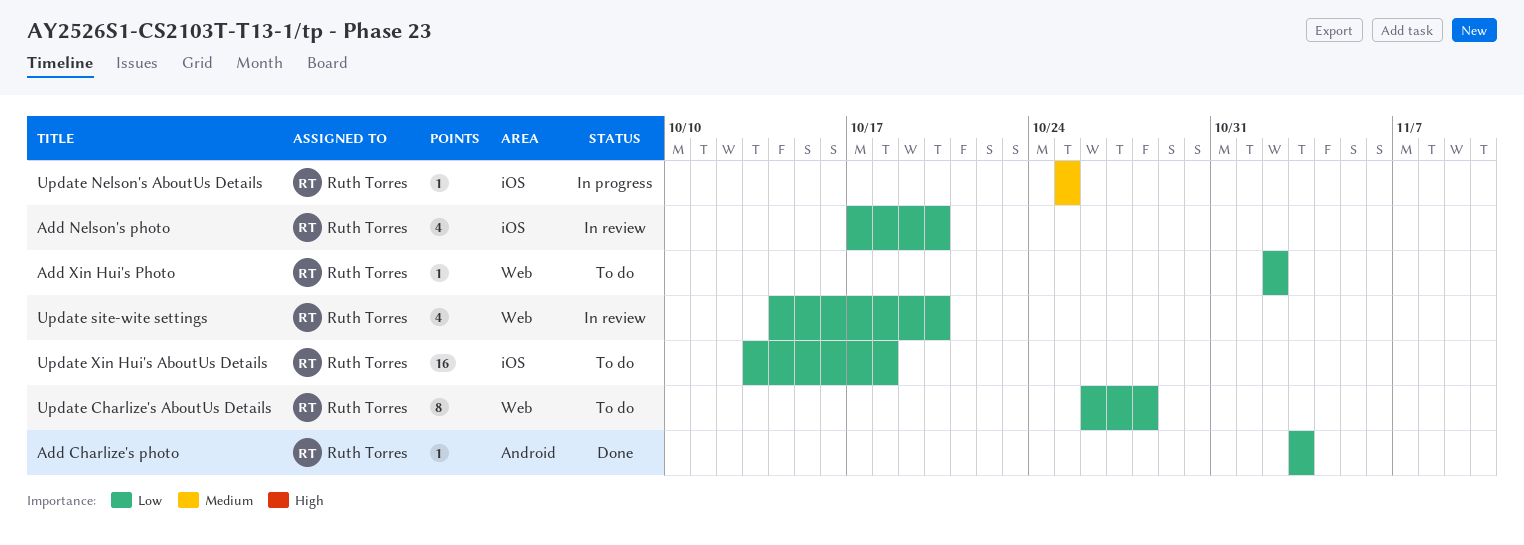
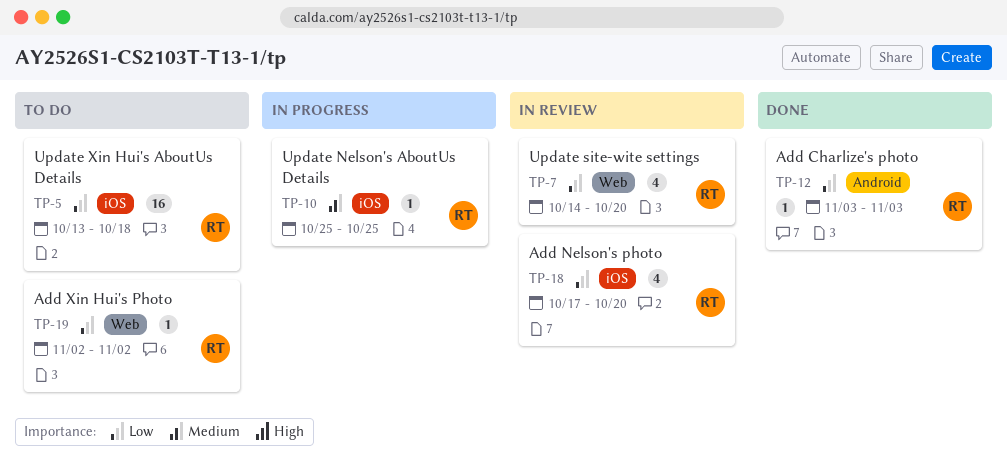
Update Charlize's AboutUs Details: present -> none

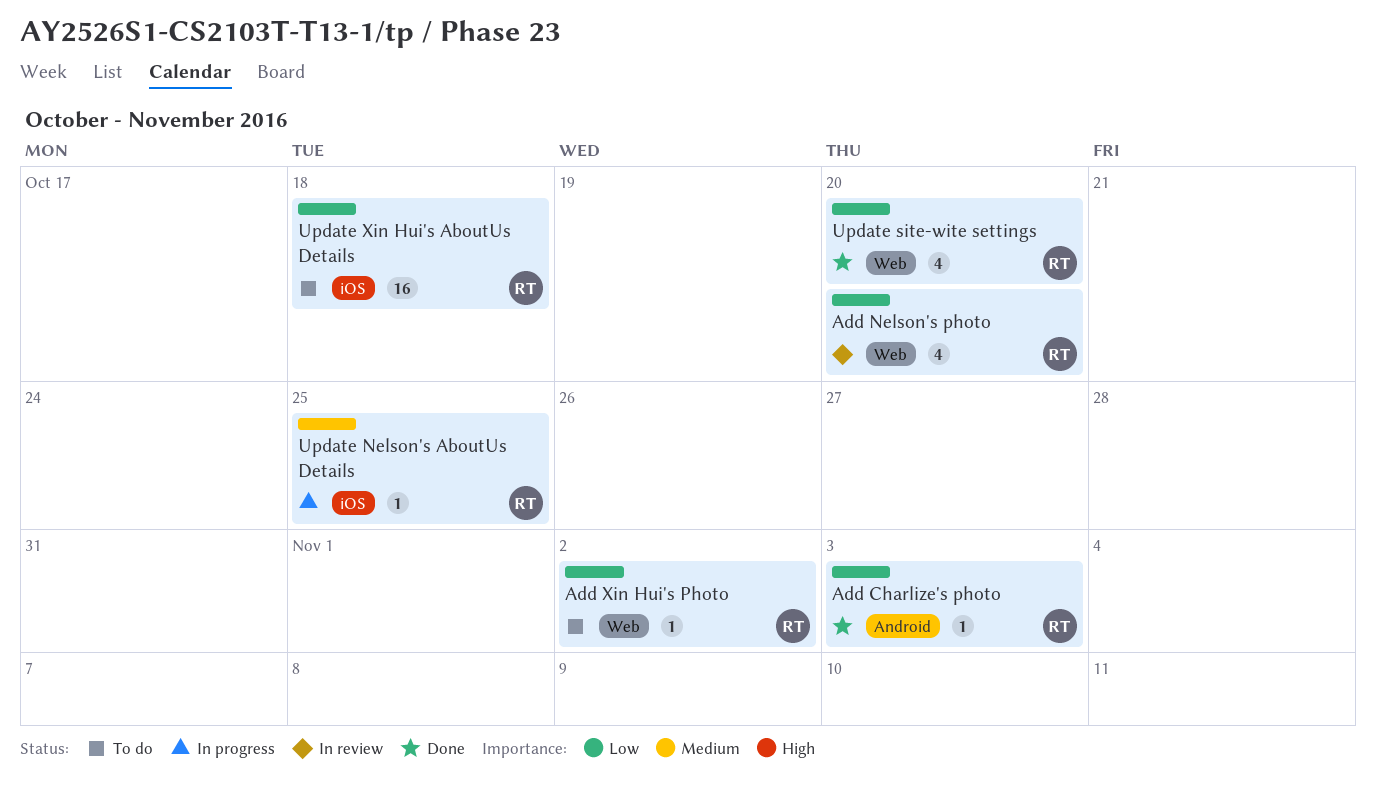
Add Nelson's photo, label: iOS -> Web
Update site-wite settings, status: In review -> Done

